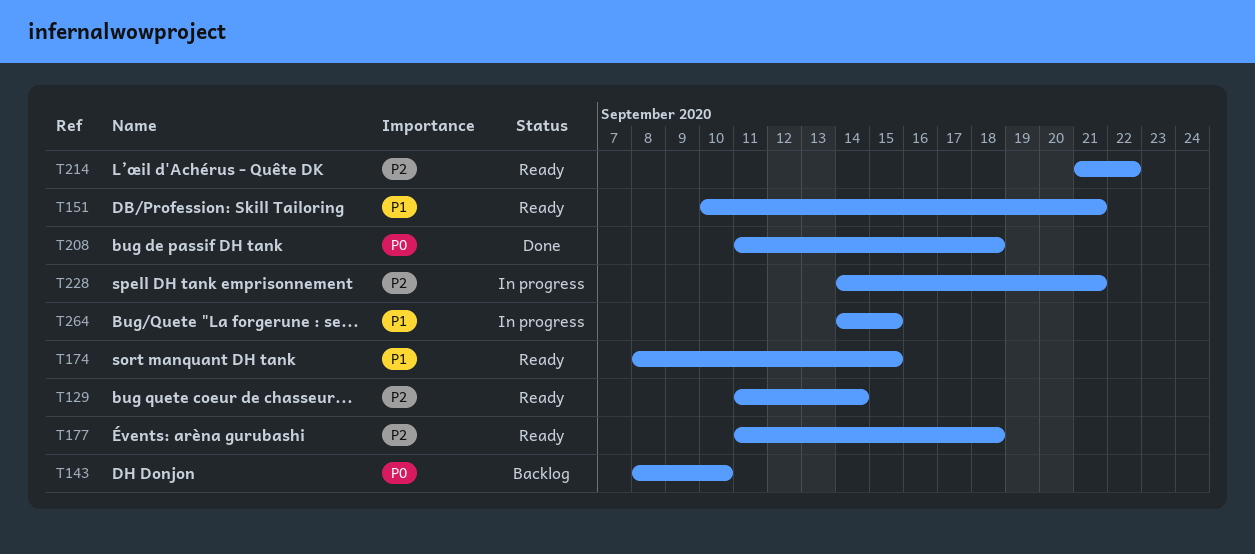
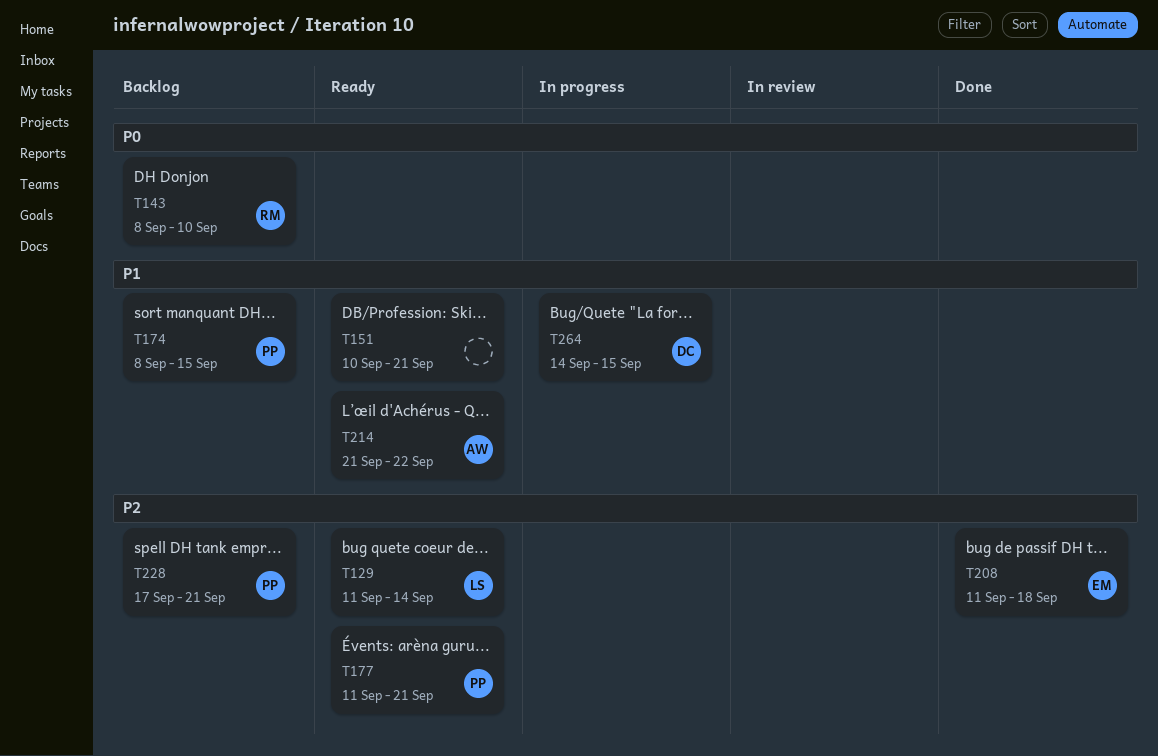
T174, status: Ready -> Backlog
T177, due: Sep 18 -> Sep 21
T208, priority: P0 -> P2
T214, priority: P2 -> P1
T228, status: In progress -> Backlog
T228, start: Sep 14 -> Sep 17

